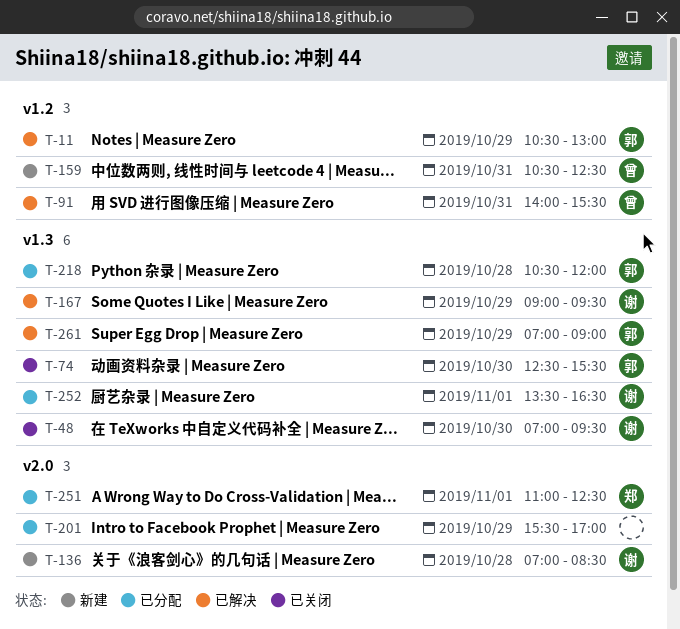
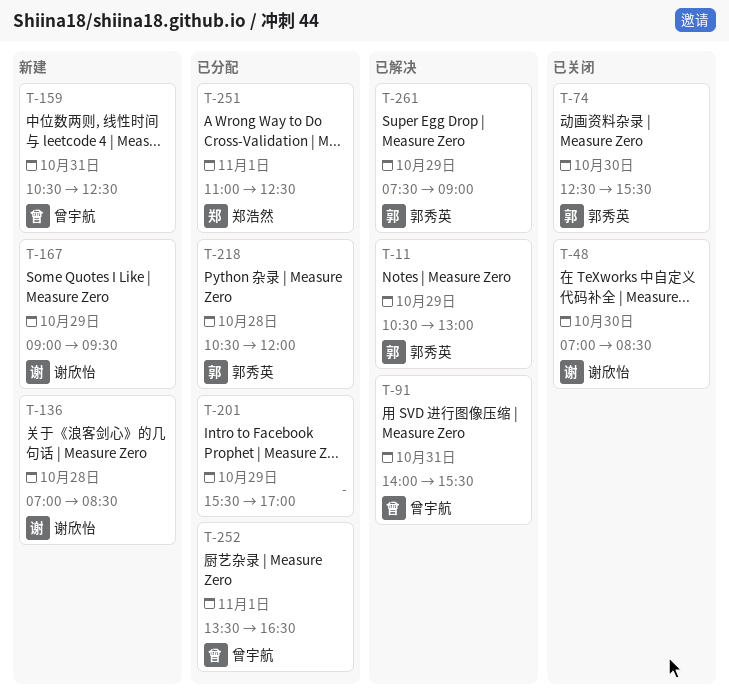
T-48, ends: 09:30 -> 08:30
T-167, status: 已解决 -> 新建
T-252, owner: 谢欣怡 -> 曾宇航
T-261, begins: 07:00 -> 07:30

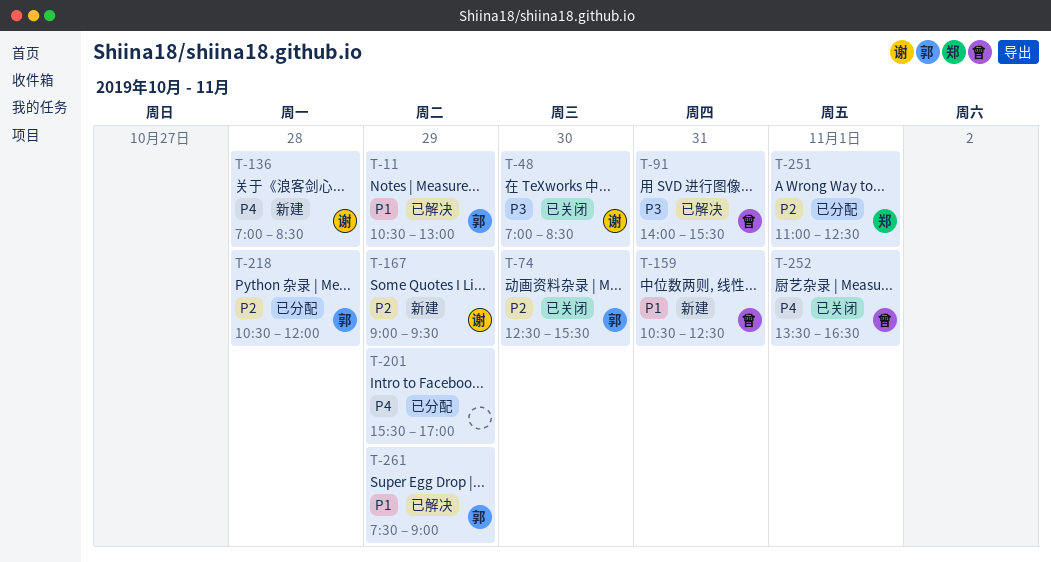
T-252, status: 已分配 -> 已关闭

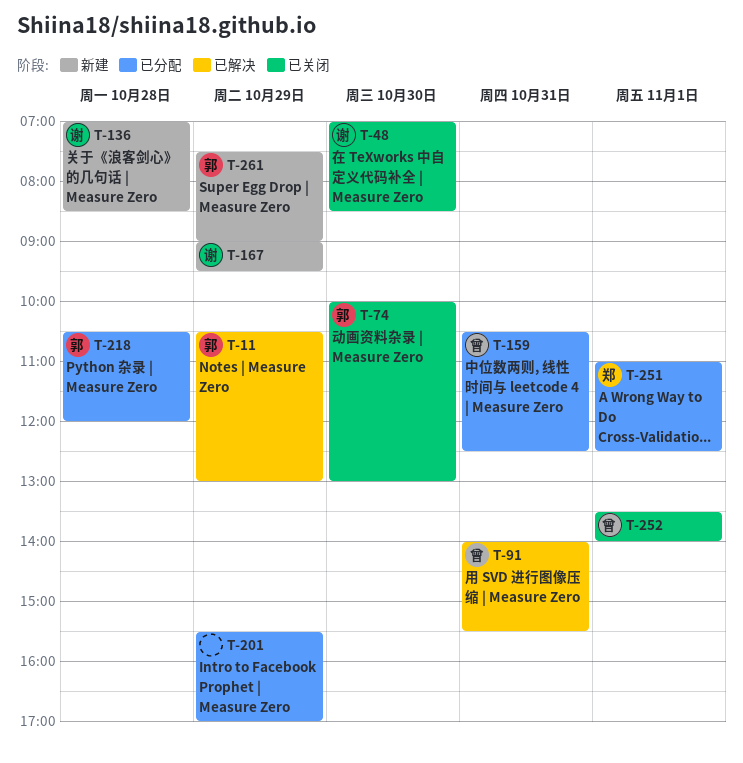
T-74, begins: 12:30 -> 10:00
T-74, ends: 15:30 -> 13:00
T-159, status: 新建 -> 已分配
T-252, ends: 16:30 -> 14:00
T-261, status: 已解决 -> 新建

